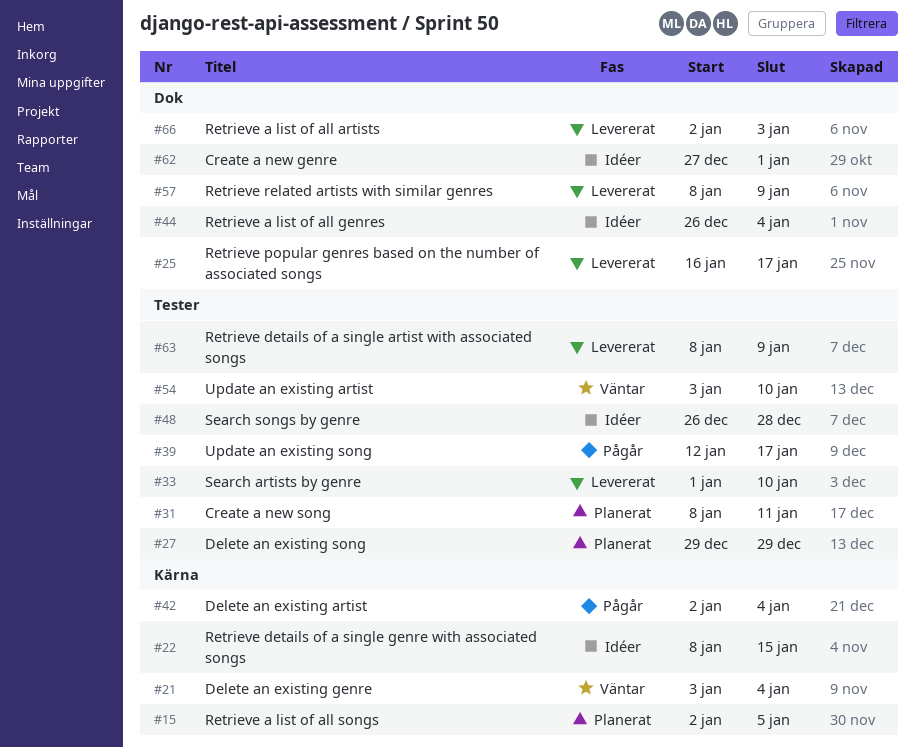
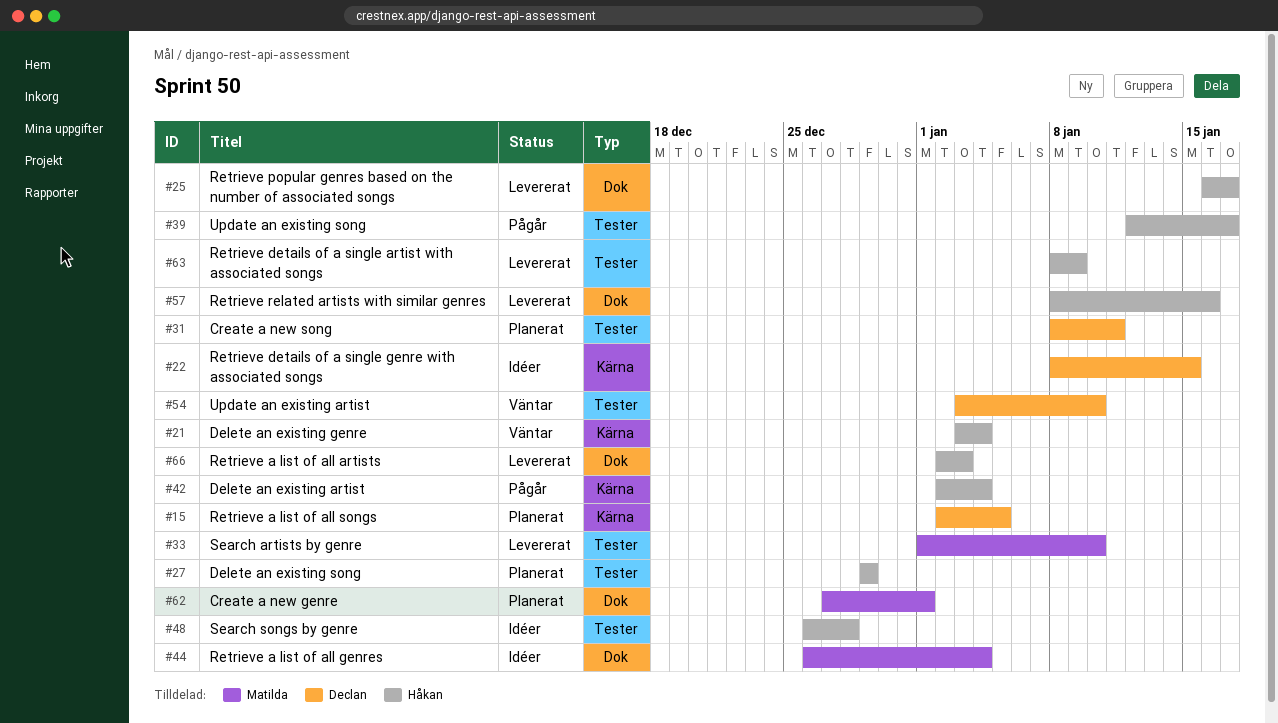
#57, due: Jan 9 -> Jan 16
#62, status: Idéer -> Planerat

